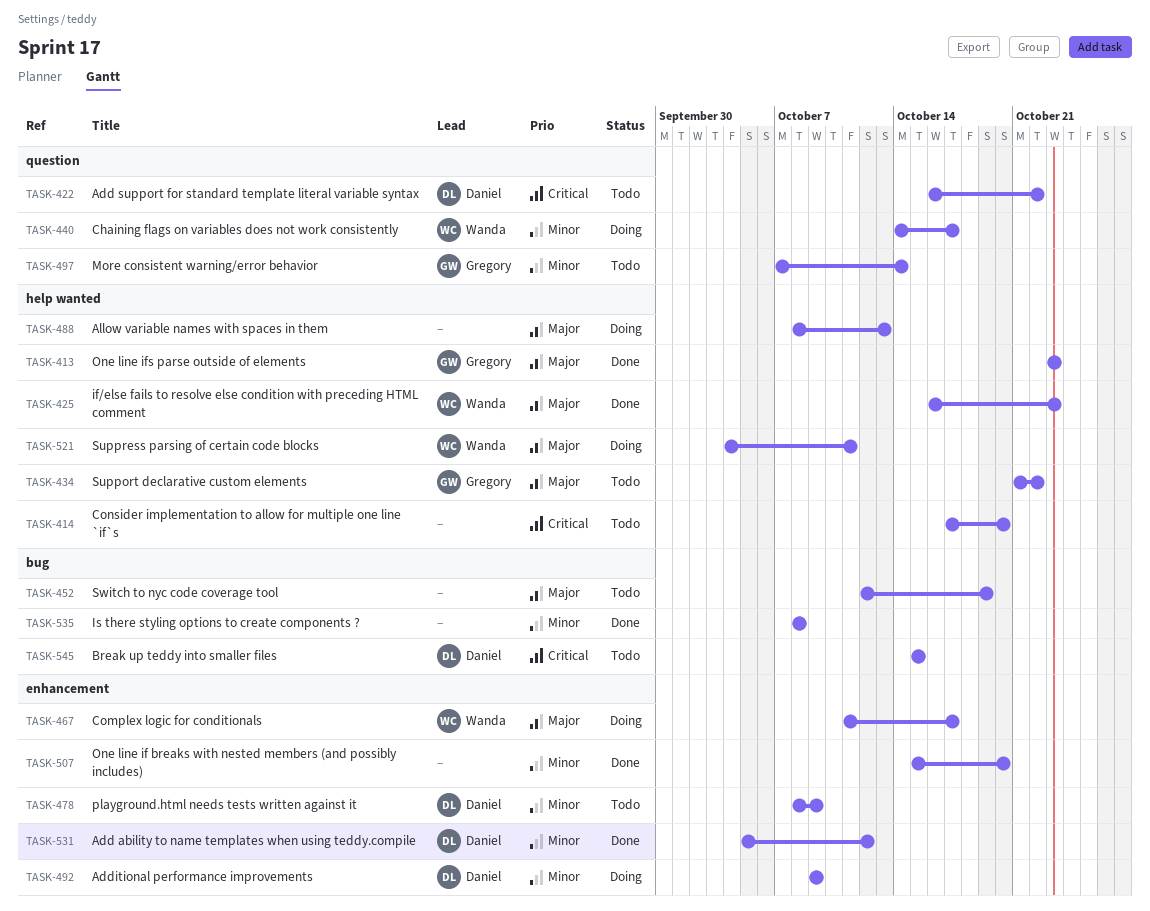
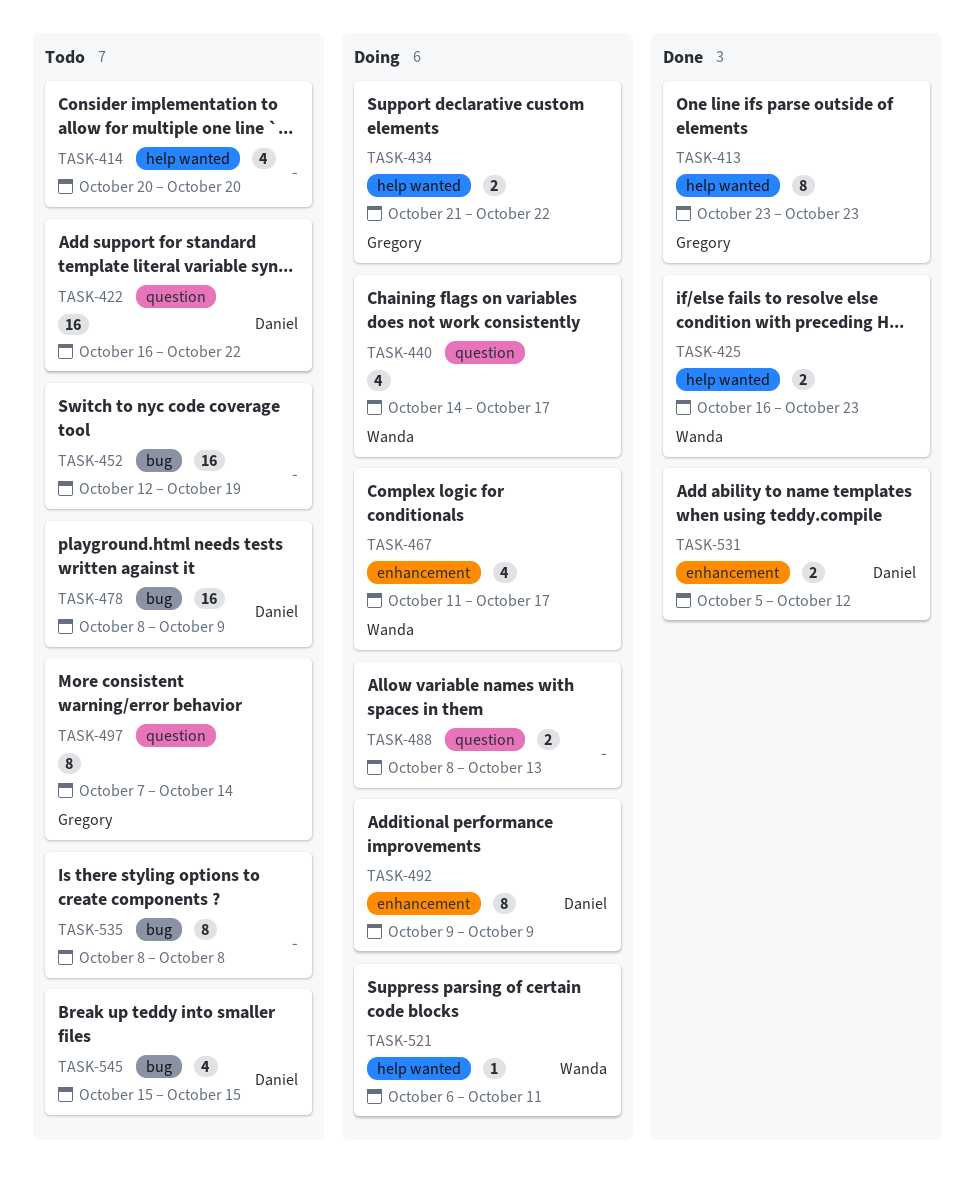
TASK-414, start: Oct 17 -> Oct 20
TASK-434, status: Todo -> Doing
TASK-478, label: enhancement -> bug
TASK-488, label: help wanted -> question
TASK-507: present -> none
TASK-521, start: Oct 4 -> Oct 6
TASK-535, status: Done -> Todo

